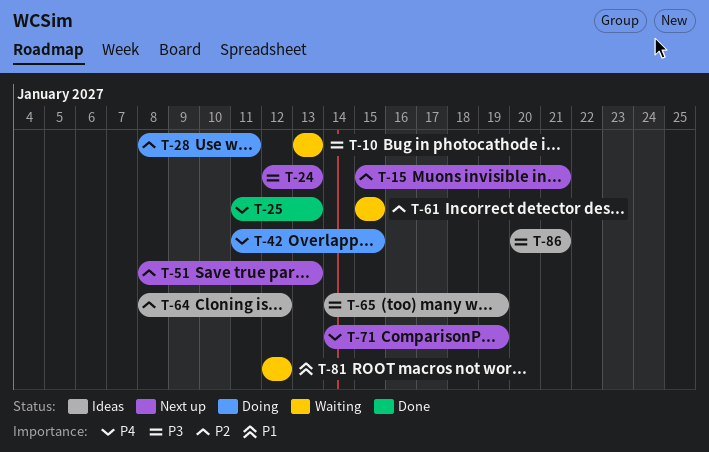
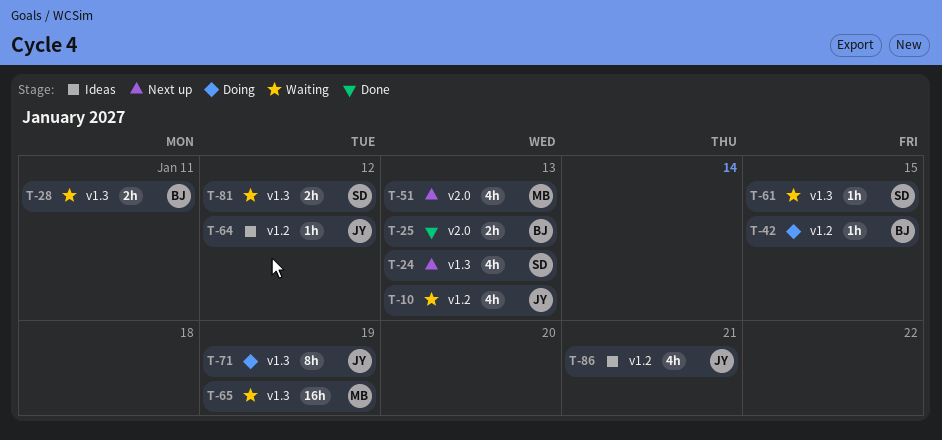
T-15: present -> none
T-28, status: Doing -> Waiting
T-65, status: Ideas -> Waiting
T-71, status: Next up -> Doing

